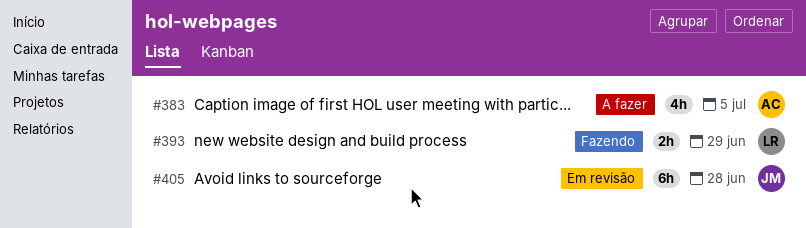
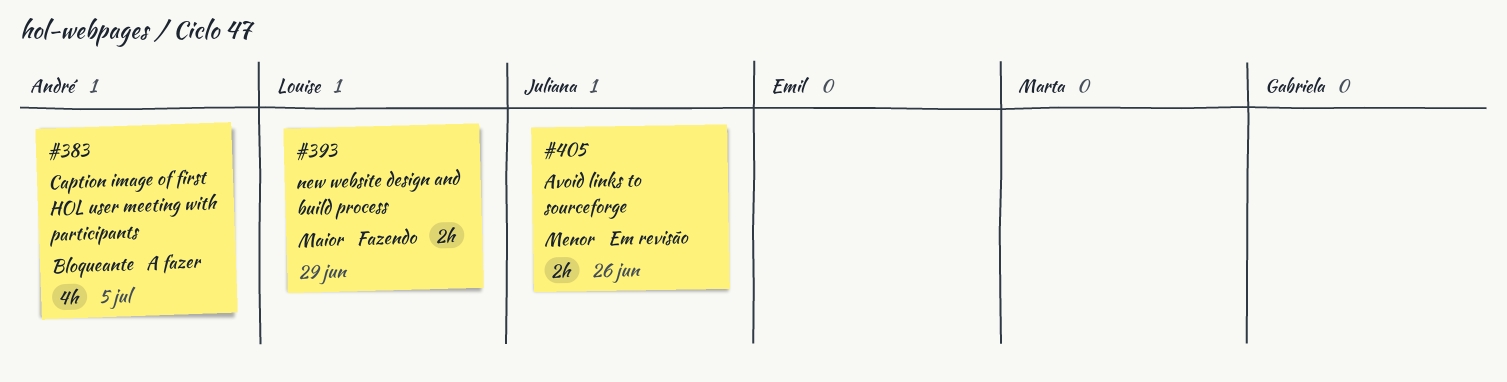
#405, estimate: 6h -> 2h
#405, due: Jun 28 -> Jun 26

